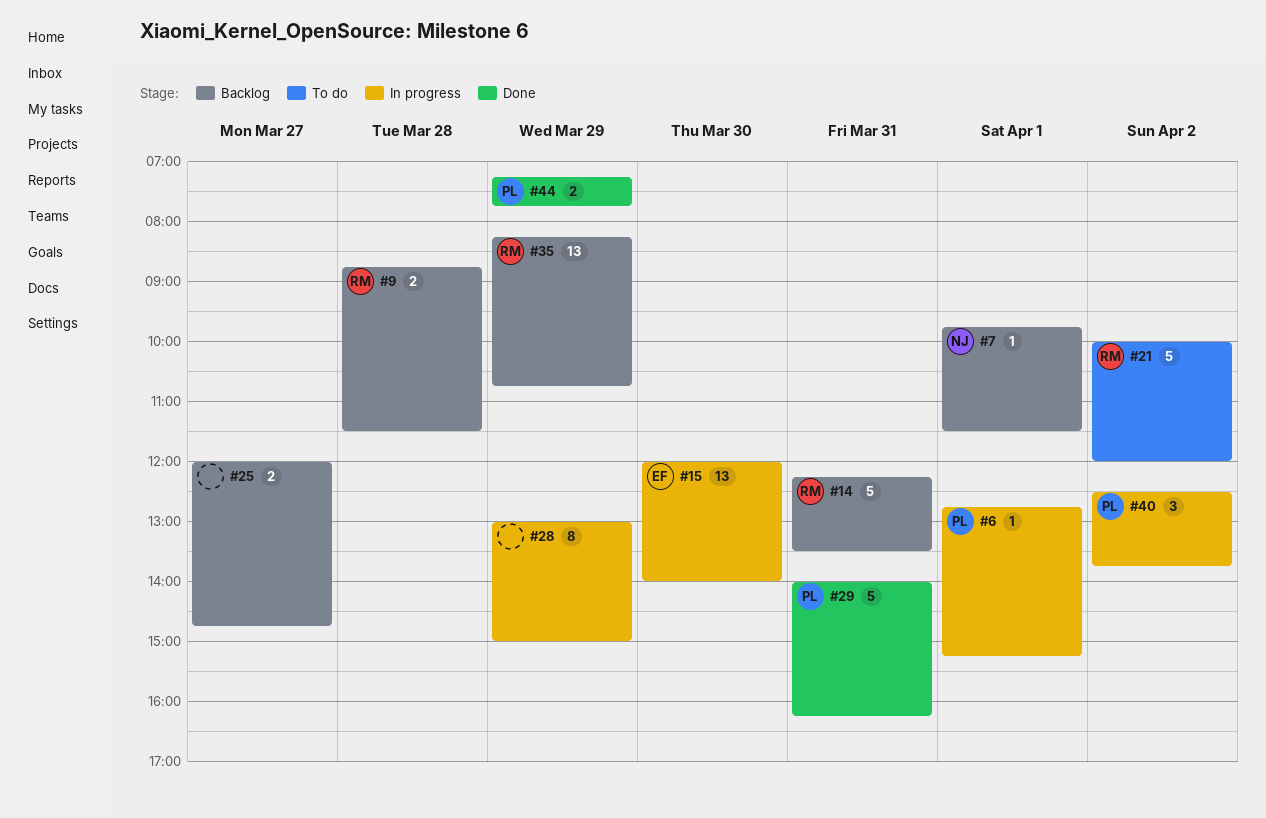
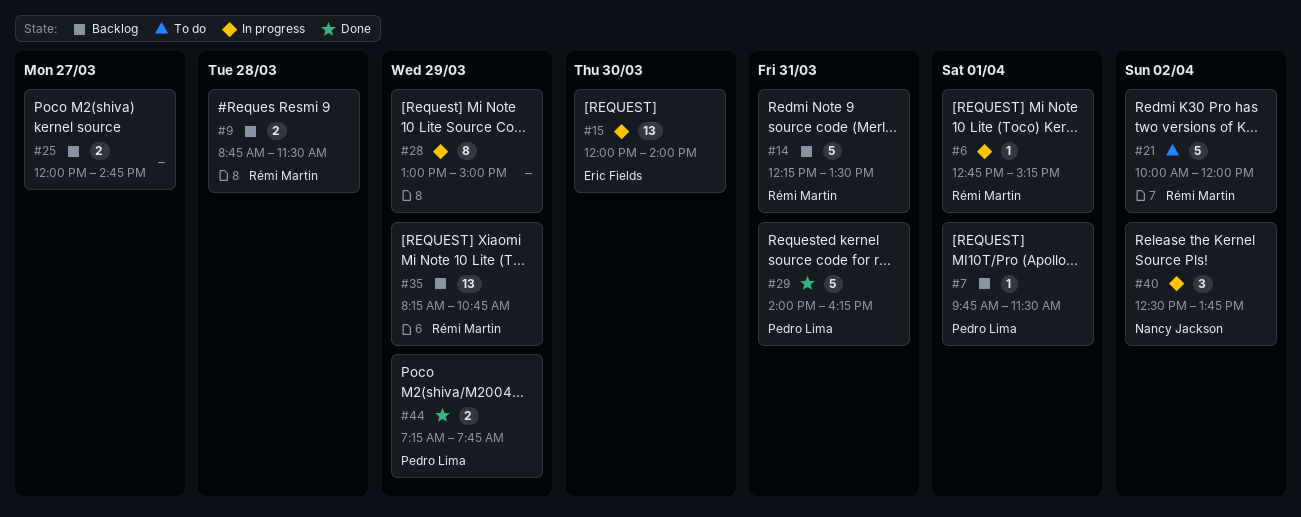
#6, owner: Pedro Lima -> Rémi Martin
#7, owner: Nancy Jackson -> Pedro Lima
#40, owner: Pedro Lima -> Nancy Jackson

